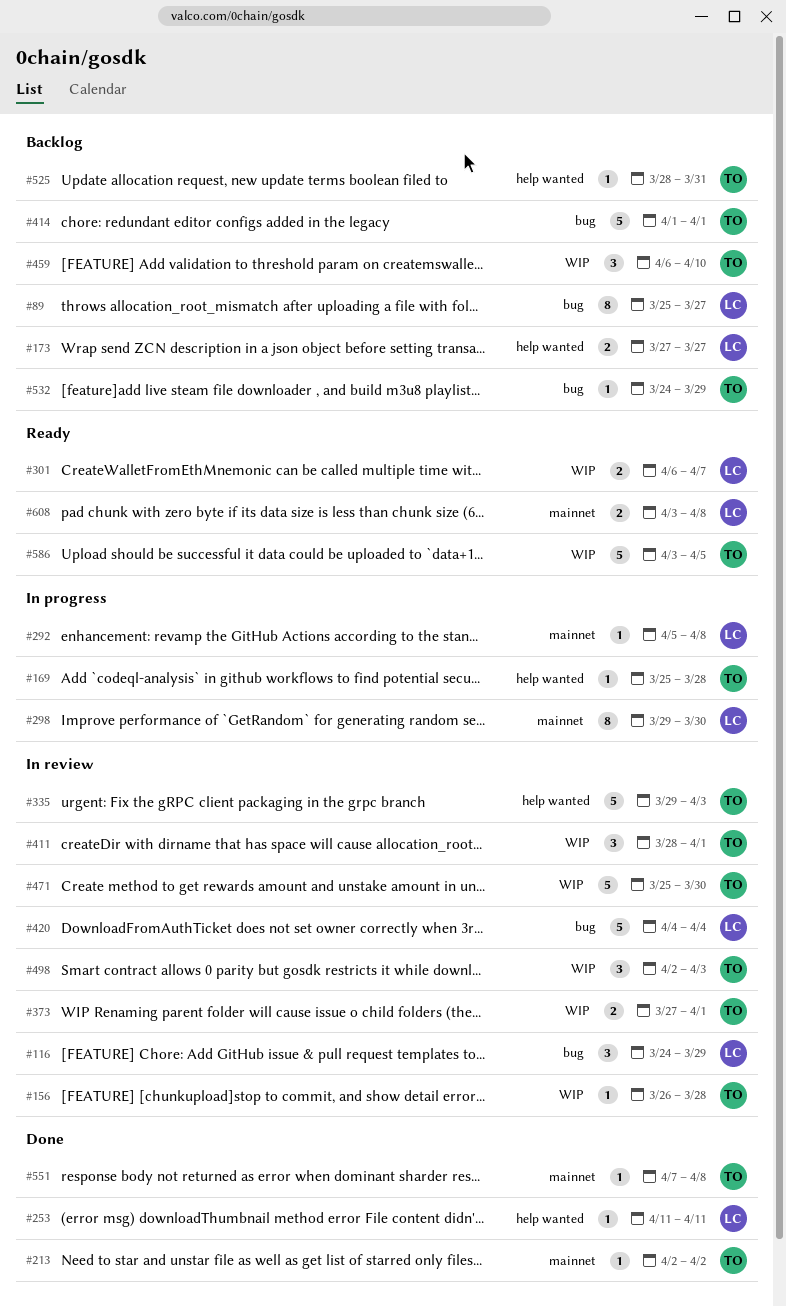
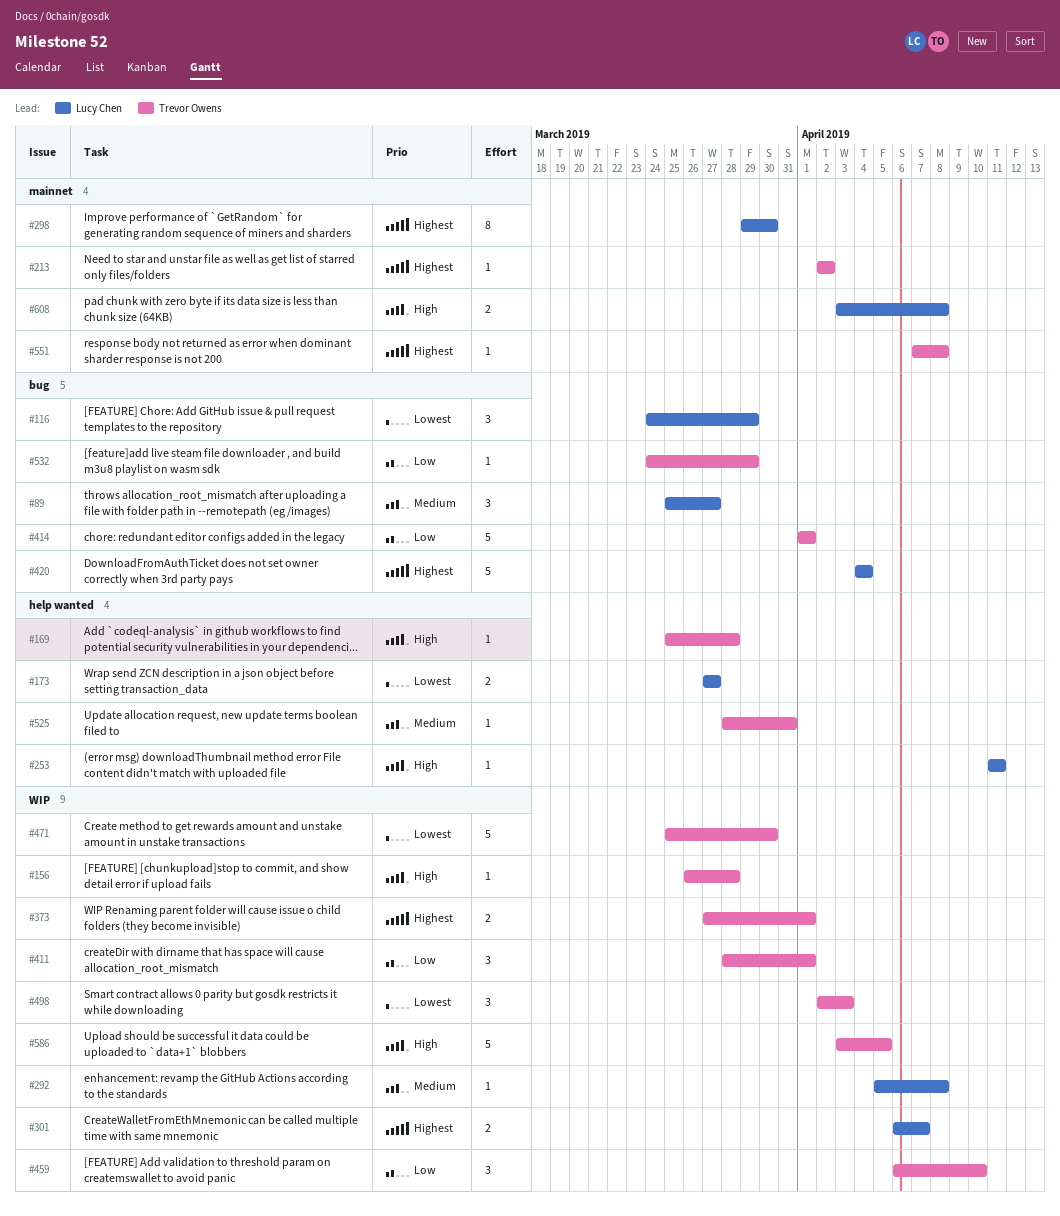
#89, estimate: 8 -> 3
#292, label: mainnet -> WIP
#335: present -> none

